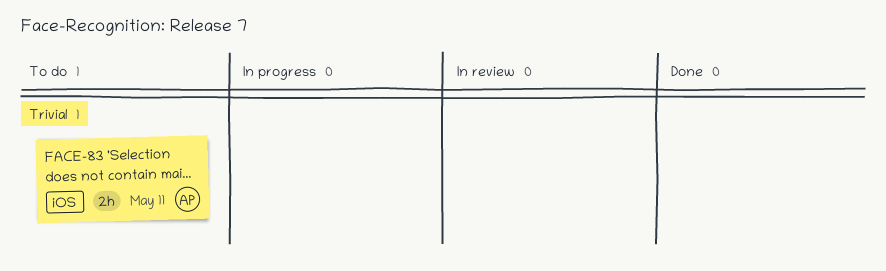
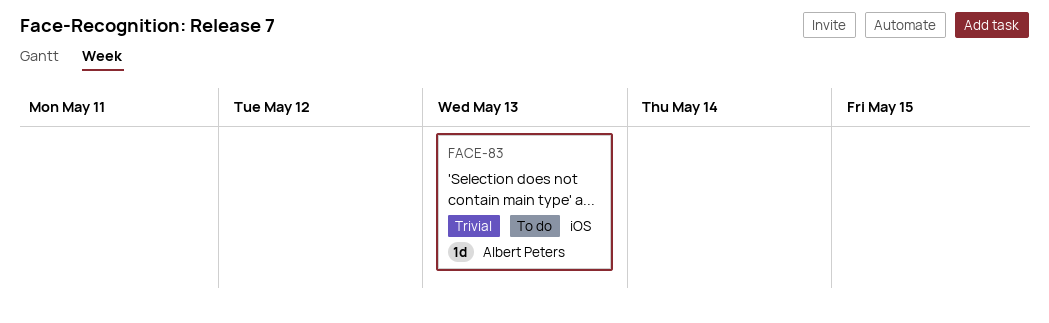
FACE-83, estimate: 2h -> 1d
FACE-83, due: May 11 -> May 13

